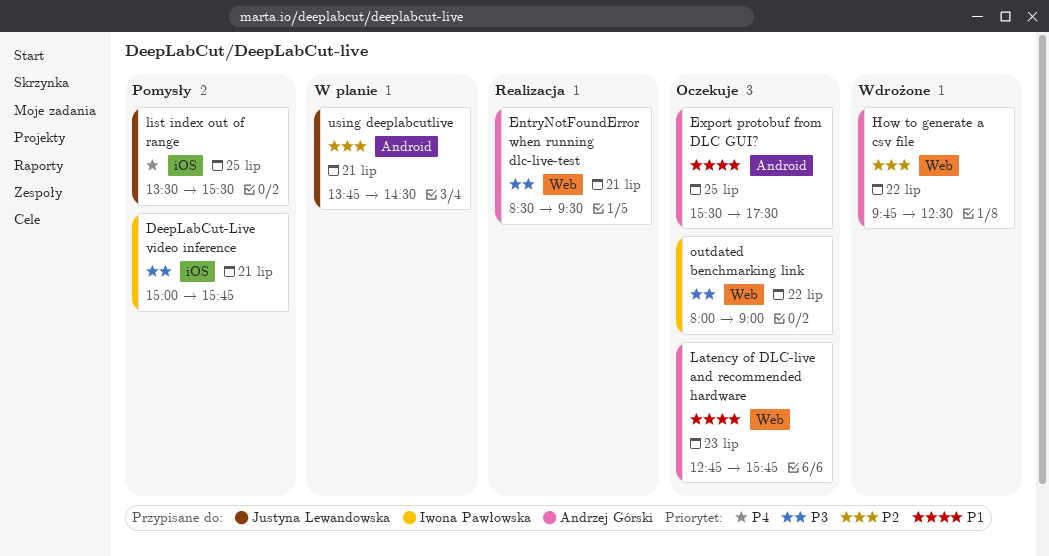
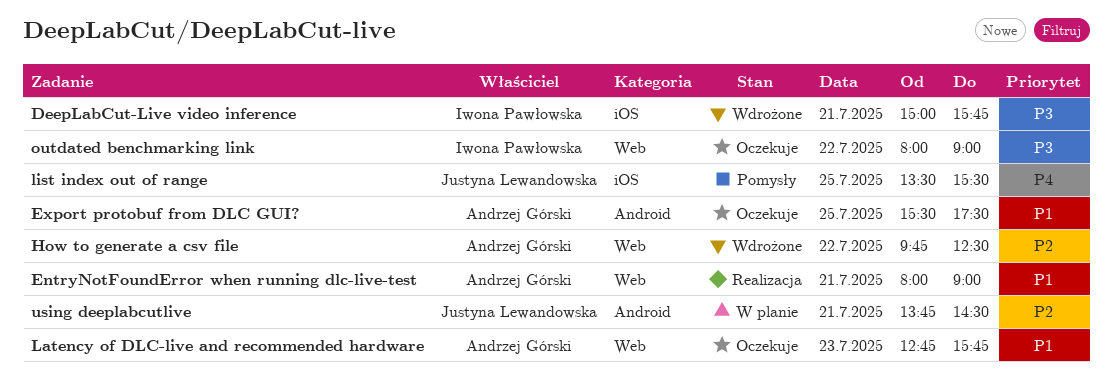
DeepLabCut-Live video inference, status: Pomysły -> Wdrożone
EntryNotFoundError when running dlc-live-test, priority: P3 -> P1
EntryNotFoundError when running dlc-live-test, begins: 08:30 -> 08:00
EntryNotFoundError when running dlc-live-test, ends: 09:30 -> 09:00

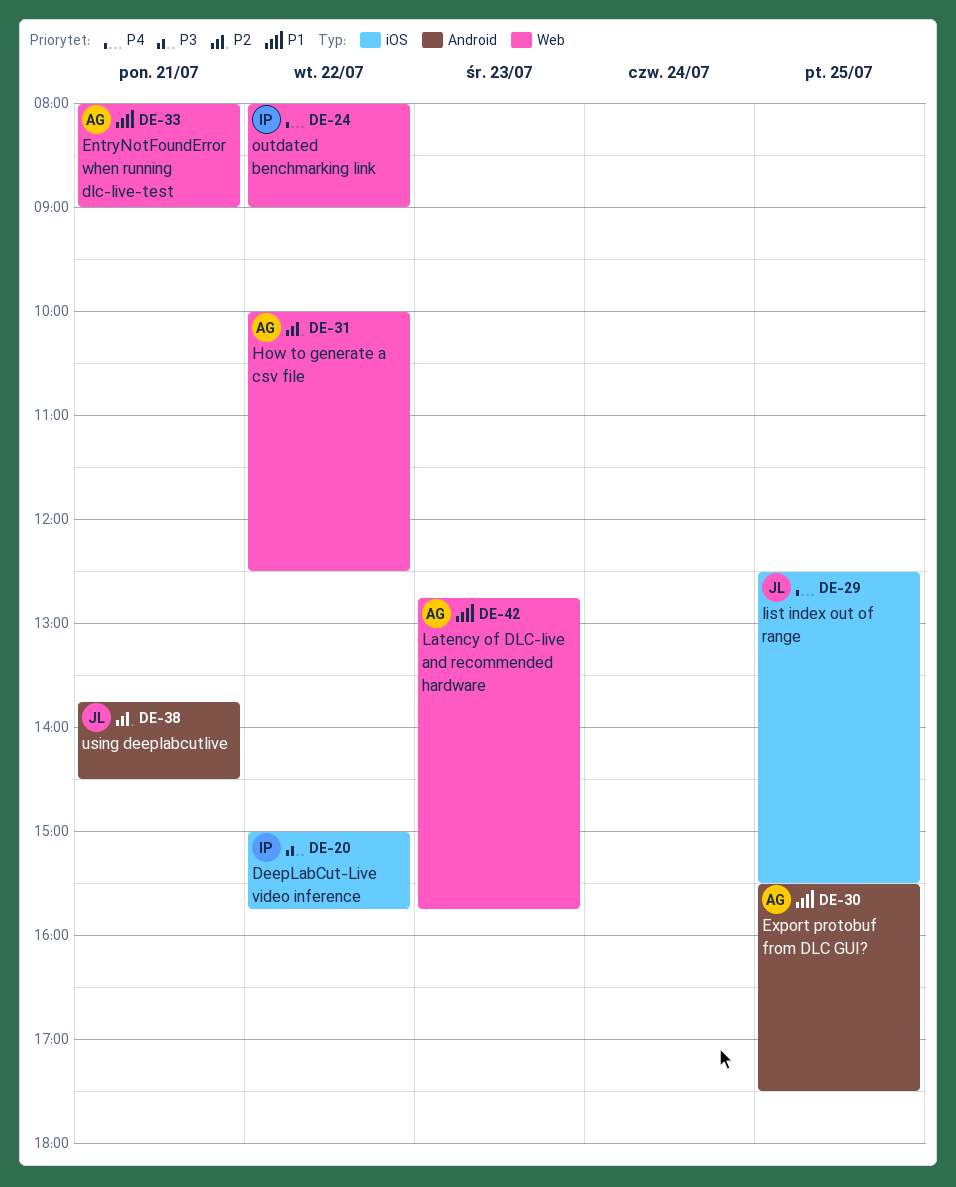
DeepLabCut-Live video inference, day: Jul 21 -> Jul 22
How to generate a csv file, begins: 09:45 -> 10:00
list index out of range, begins: 13:30 -> 12:30
outdated benchmarking link, priority: P3 -> P4

